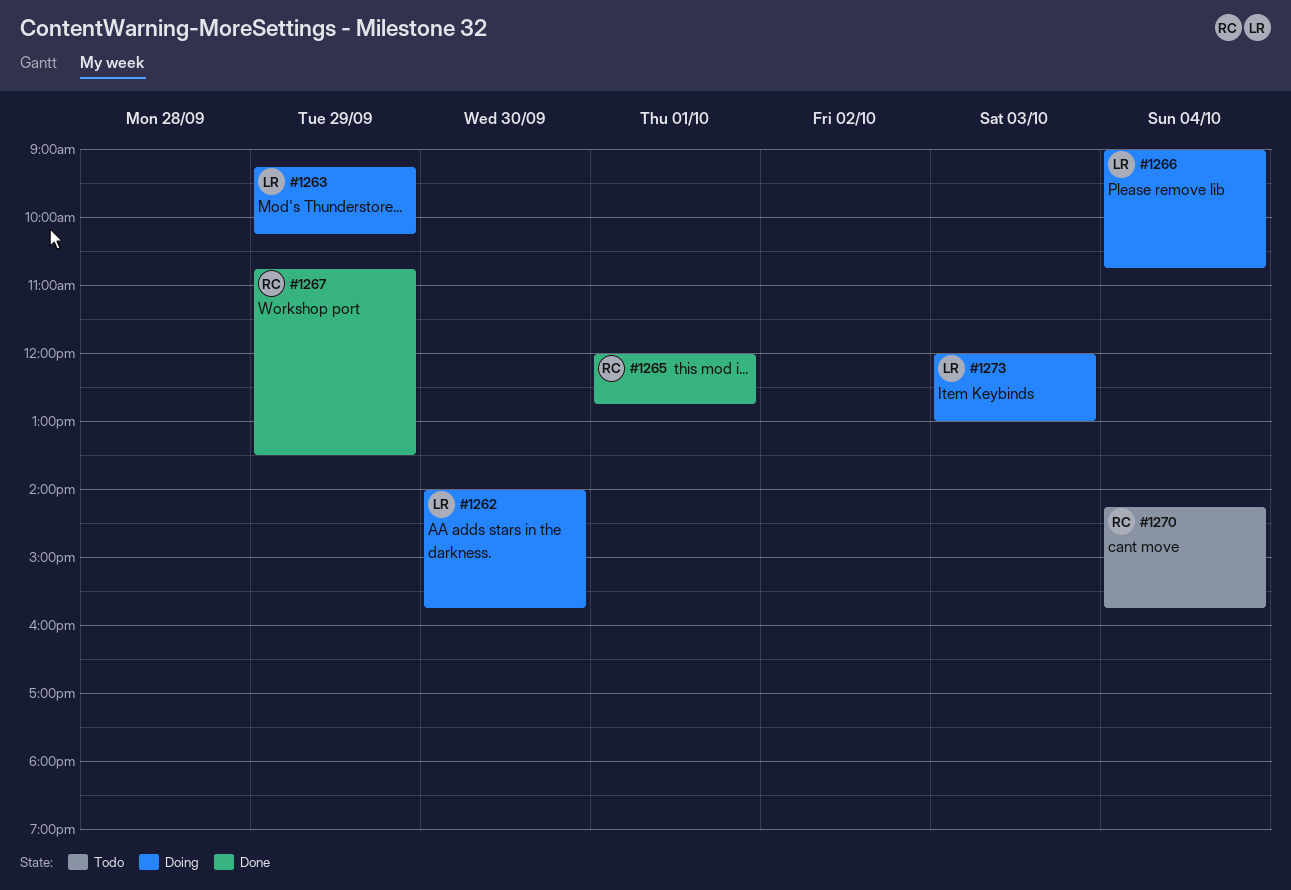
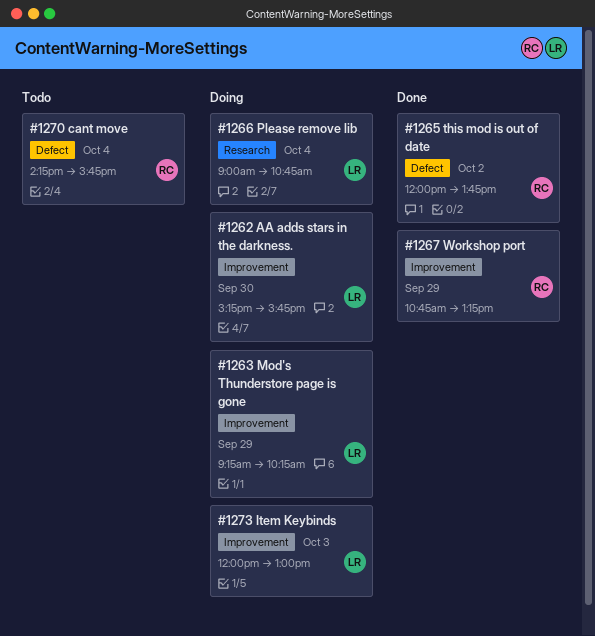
#1262, begins: 14:00 -> 15:15
#1265, day: Oct 1 -> Oct 2
#1265, ends: 12:45 -> 13:45
#1267, ends: 13:30 -> 13:15

